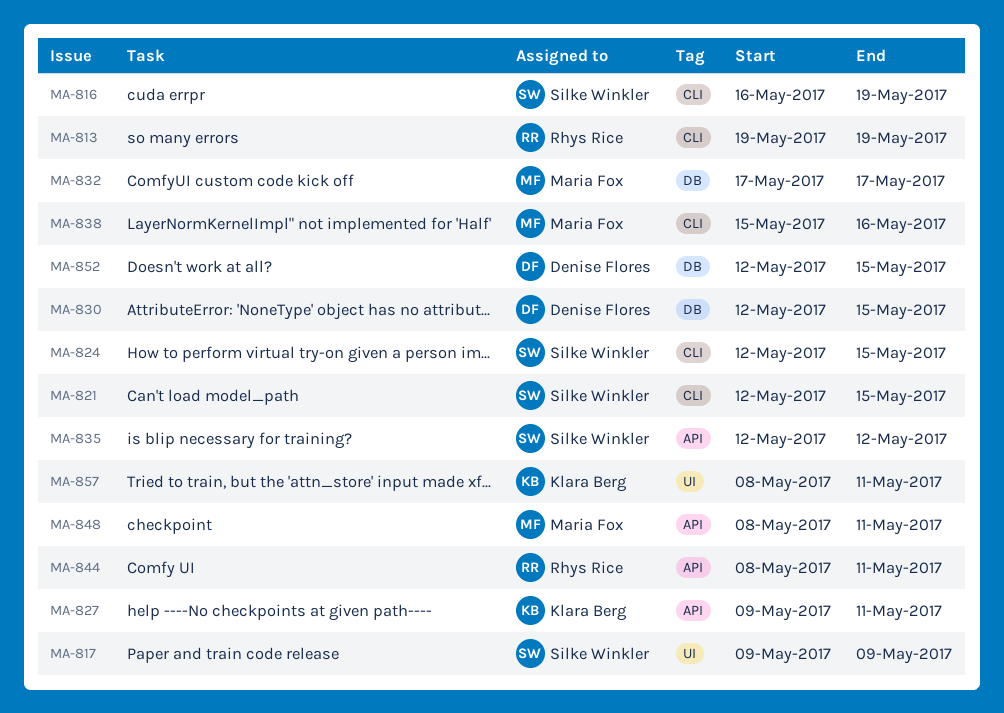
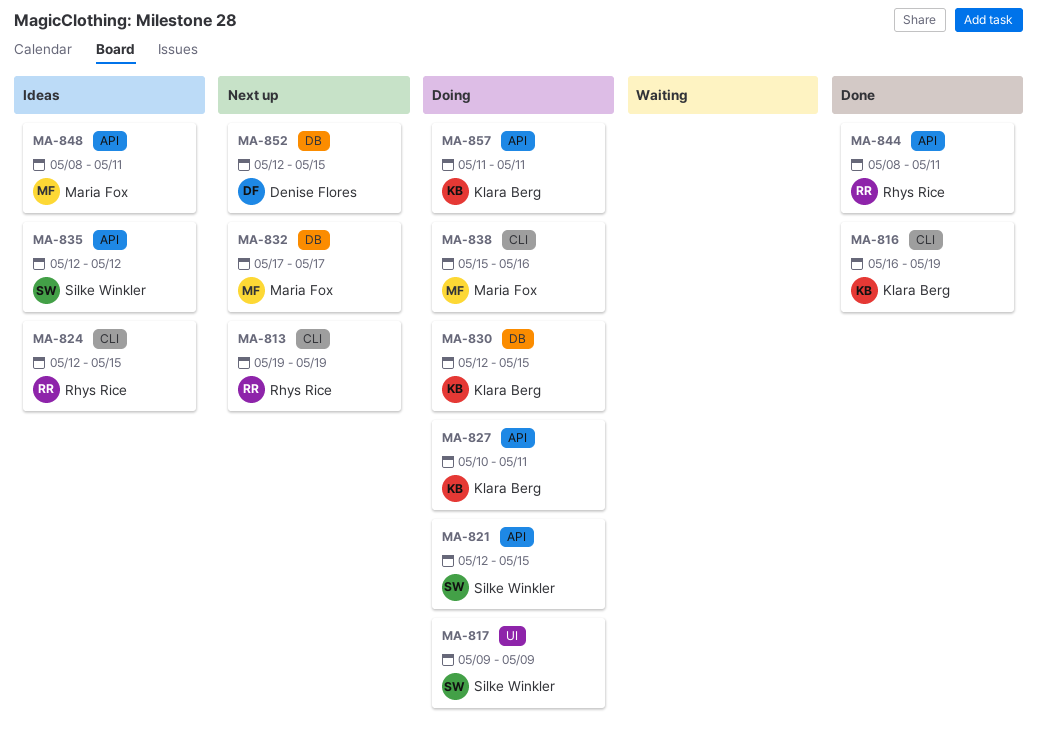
MA-816, owner: Silke Winkler -> Klara Berg
MA-821, label: CLI -> API
MA-824, owner: Silke Winkler -> Rhys Rice
MA-827, start: May 9 -> May 10
MA-830, owner: Denise Flores -> Klara Berg
MA-857, label: UI -> API
MA-857, start: May 8 -> May 11

